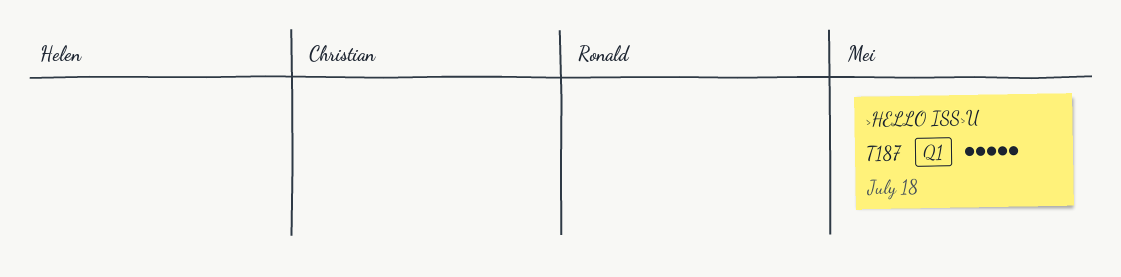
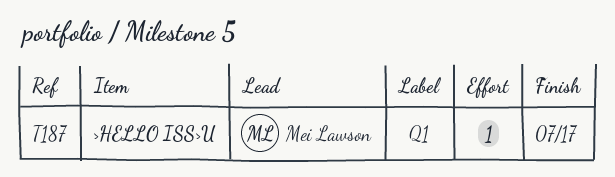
T187, estimate: 5 -> 1
T187, due: Jul 18 -> Jul 17

